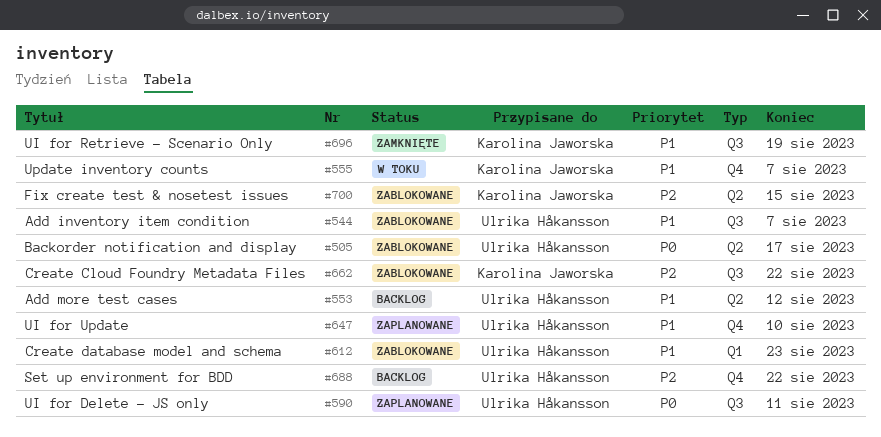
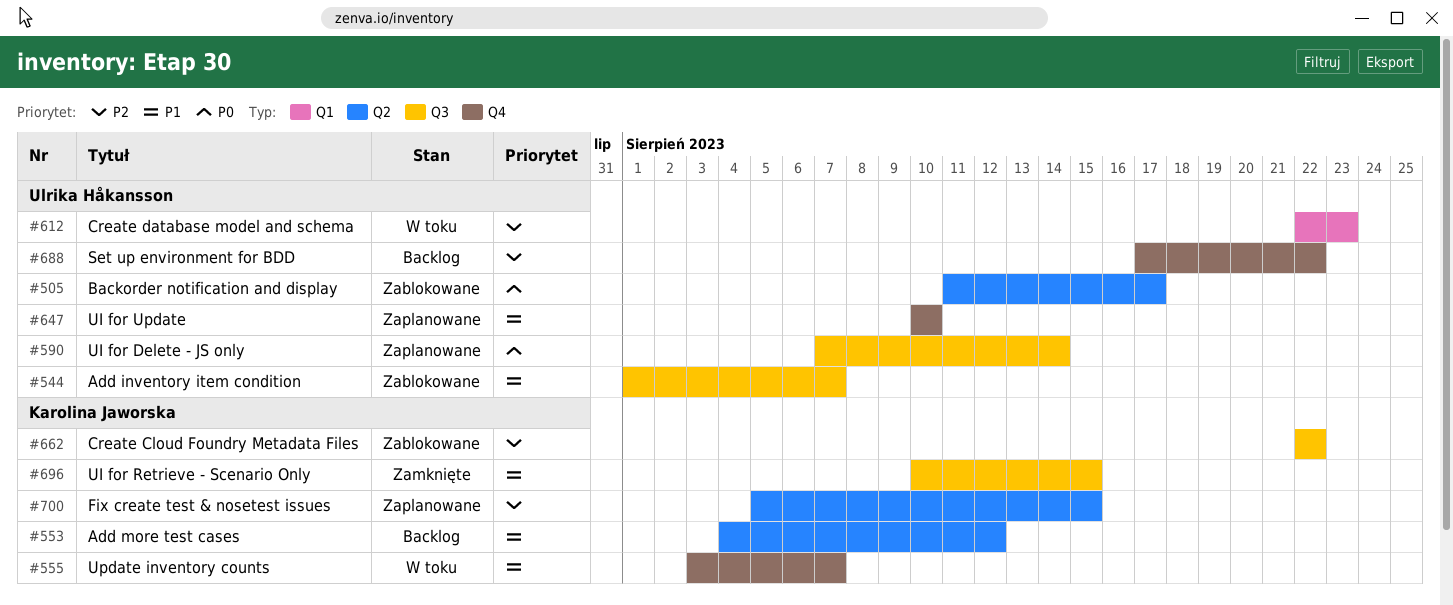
#553, owner: Ulrika Håkansson -> Karolina Jaworska
#590, due: Aug 11 -> Aug 14
#612, status: Zablokowane -> W toku
#612, priority: P1 -> P2
#696, due: Aug 19 -> Aug 15
#700, status: Zablokowane -> Zaplanowane

